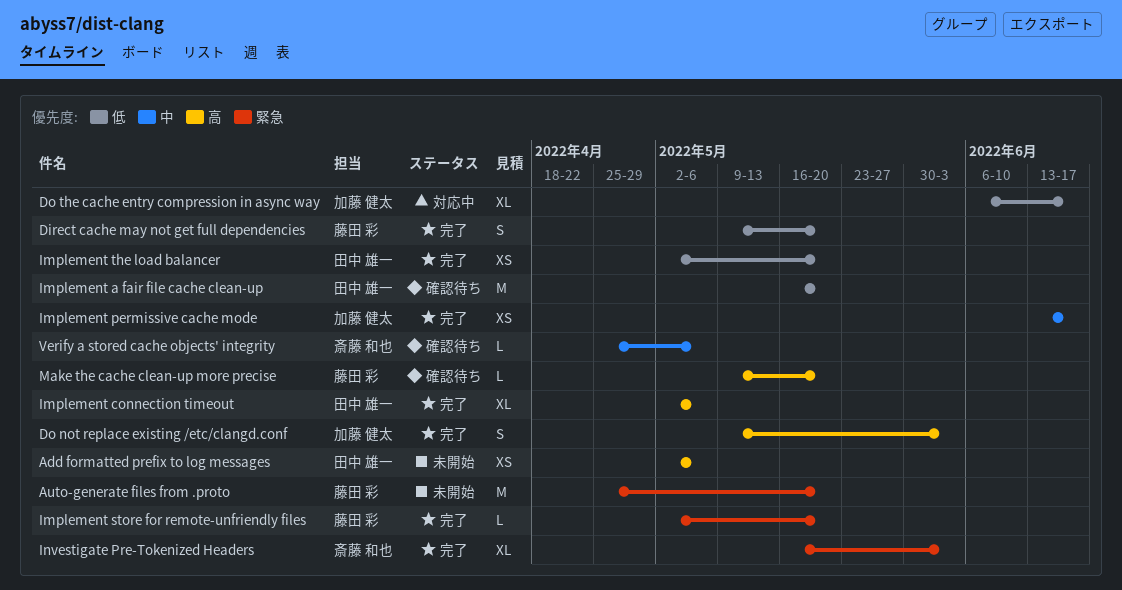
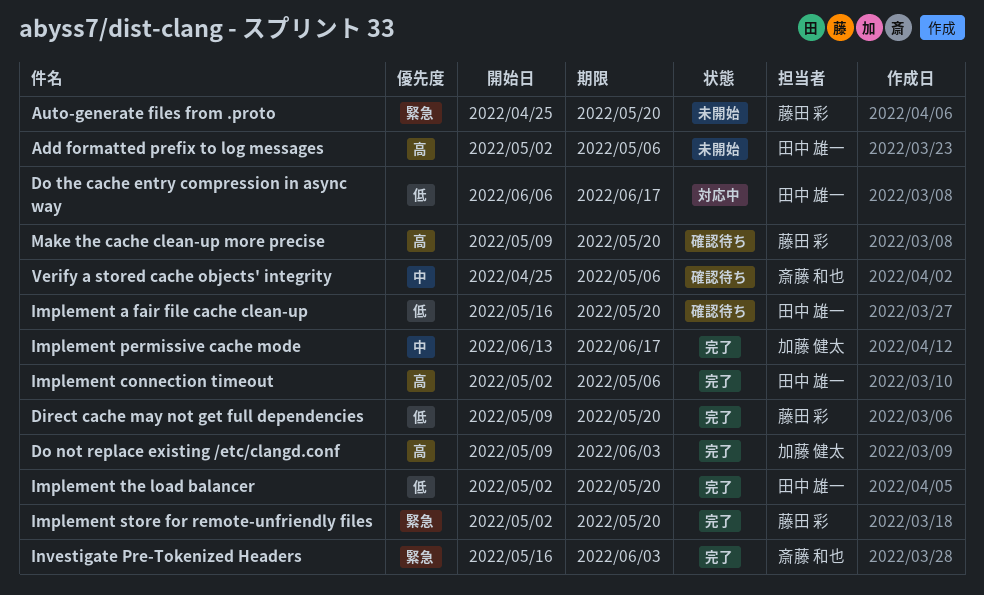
Do the cache entry compression in async way, owner: 加藤 健太 -> 田中 雄一

